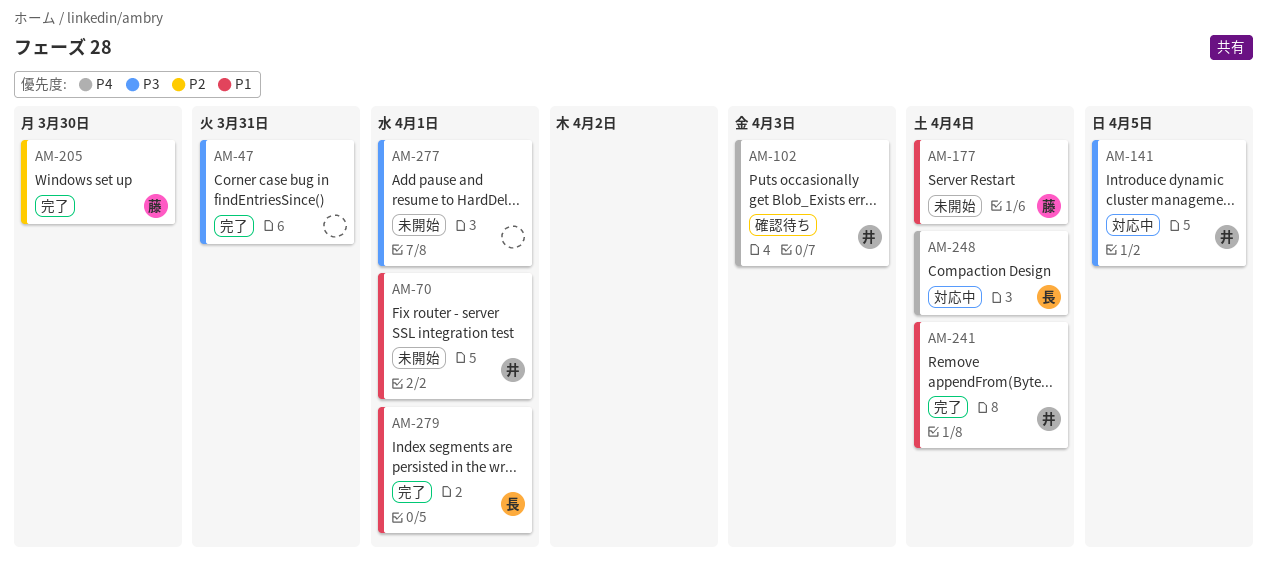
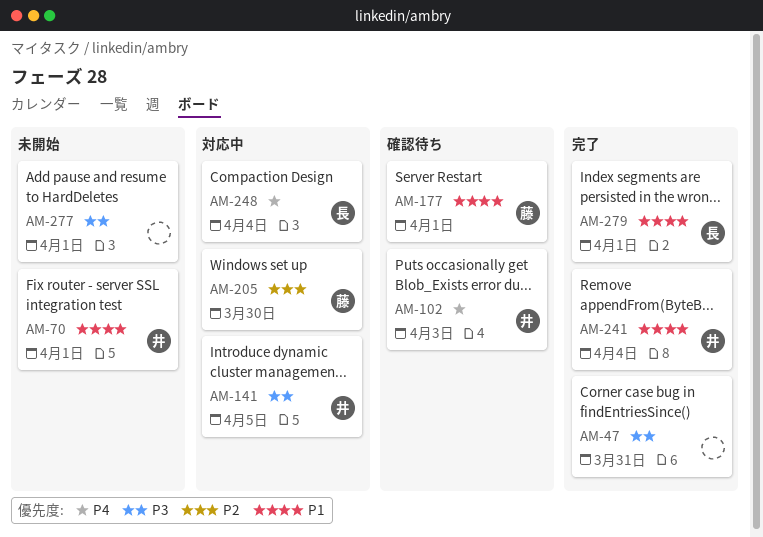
AM-177, status: 未開始 -> 確認待ち
AM-177, due: Apr 4 -> Apr 1
AM-205, status: 完了 -> 対応中

